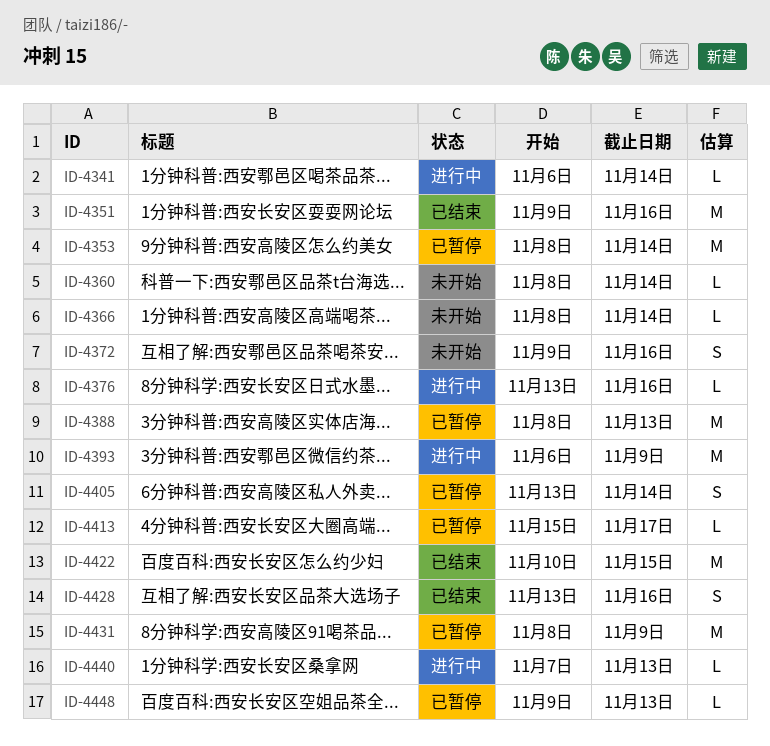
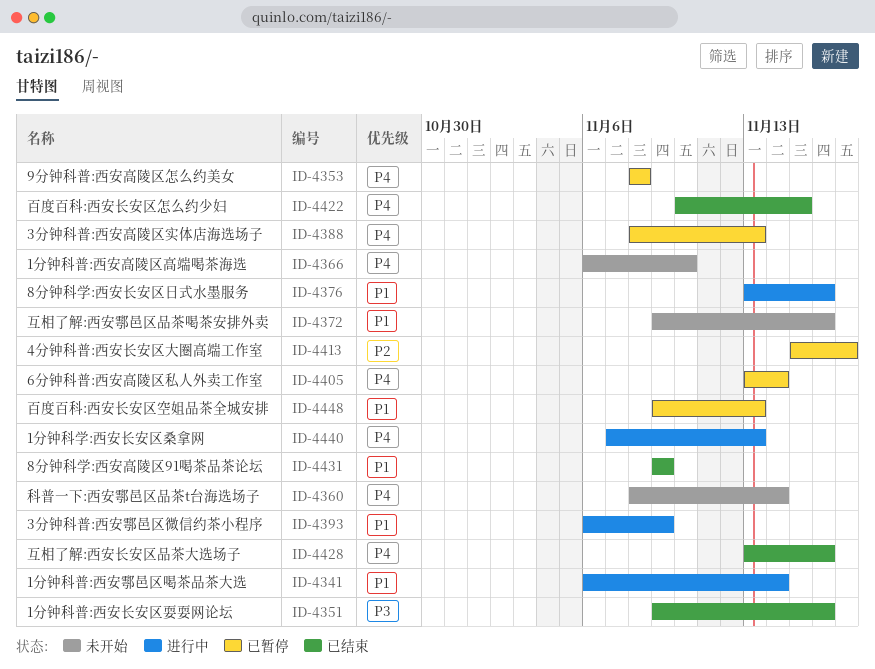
ID-4353, due: Nov 14 -> Nov 8
ID-4366, start: Nov 8 -> Nov 6
ID-4366, due: Nov 14 -> Nov 10
ID-4431, status: 已暂停 -> 已结束
ID-4431, start: Nov 8 -> Nov 9

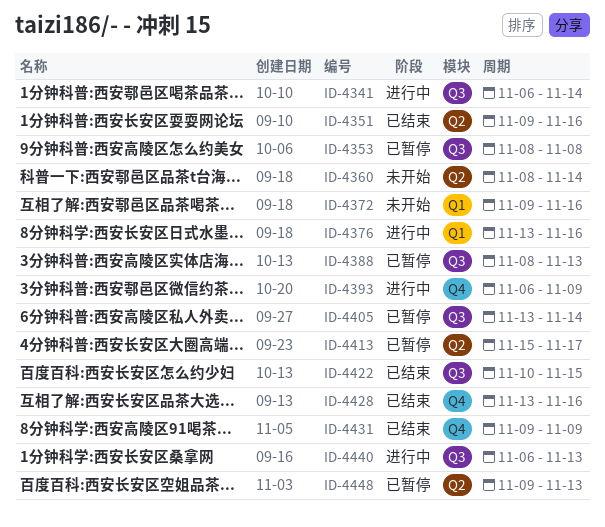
ID-4366: present -> none
ID-4440, start: Nov 7 -> Nov 6

